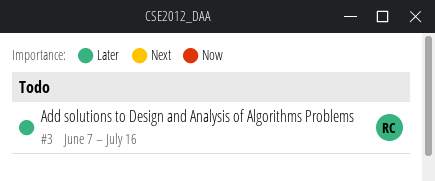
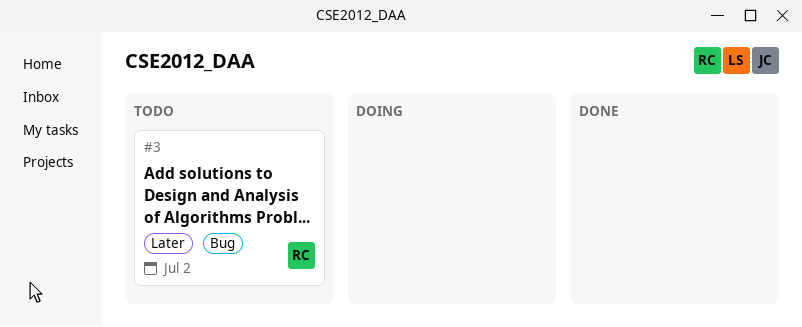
#3, due: Jul 16 -> Jul 2

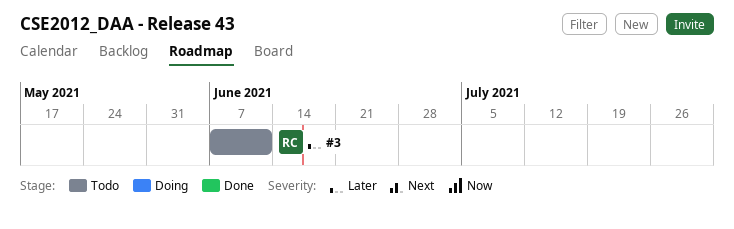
#3, due: Jul 2 -> Jun 11

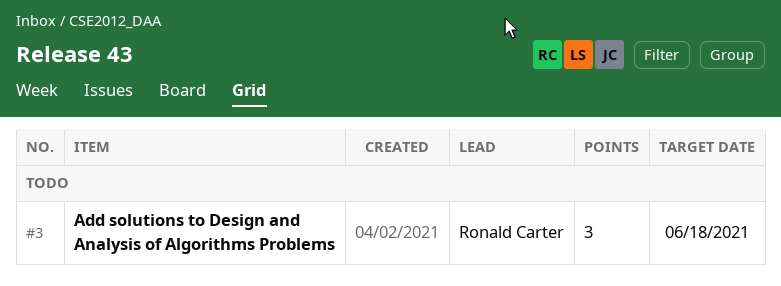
#3, due: Jun 11 -> Jun 18

